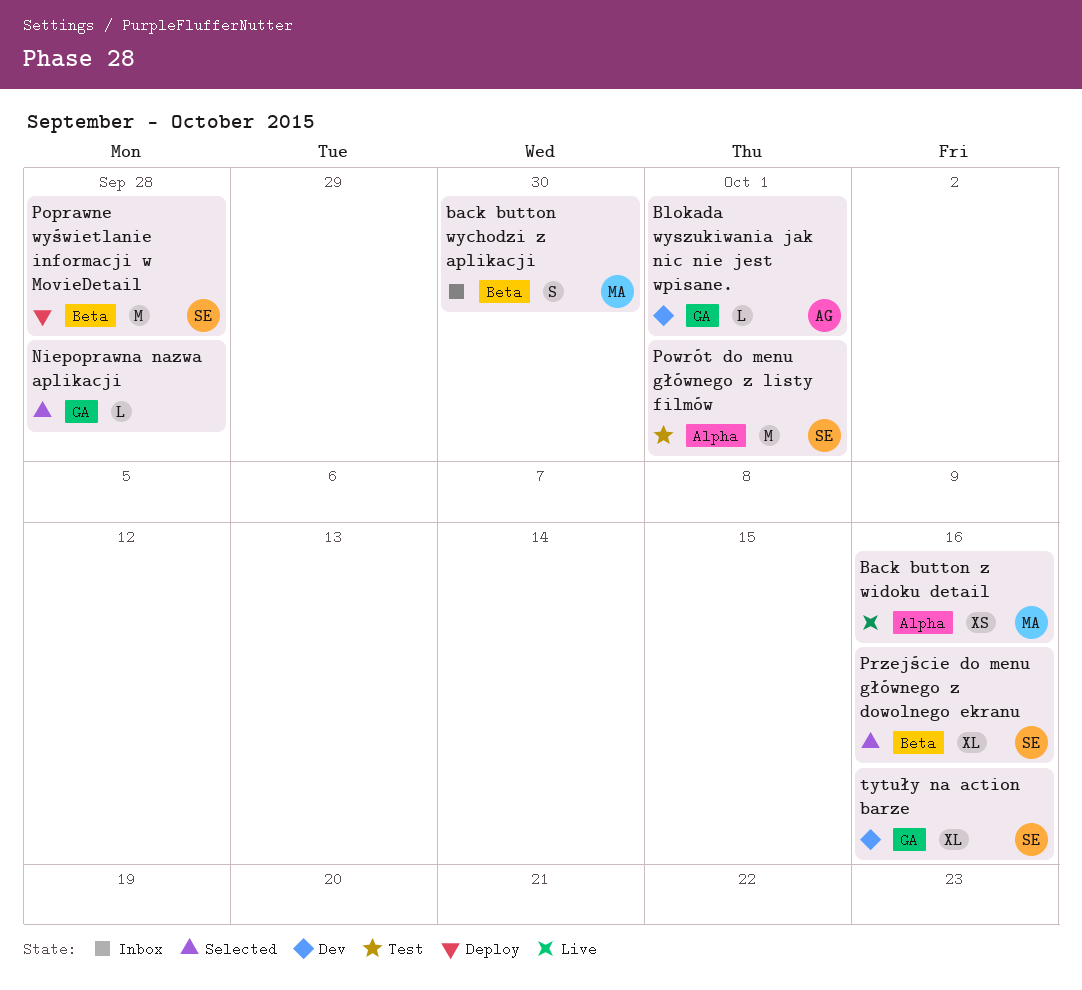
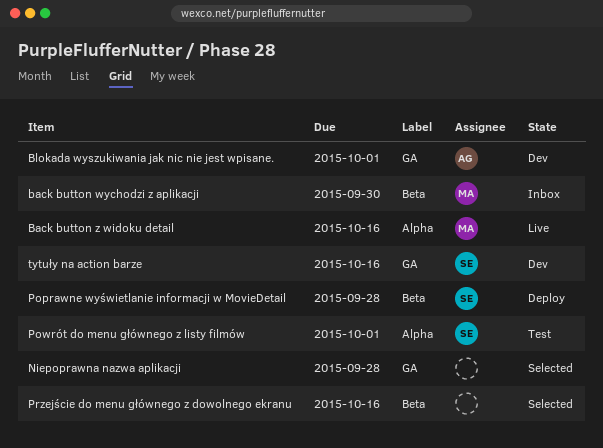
Przejście do menu głównego z dowolnego ekranu, owner: SE -> none

